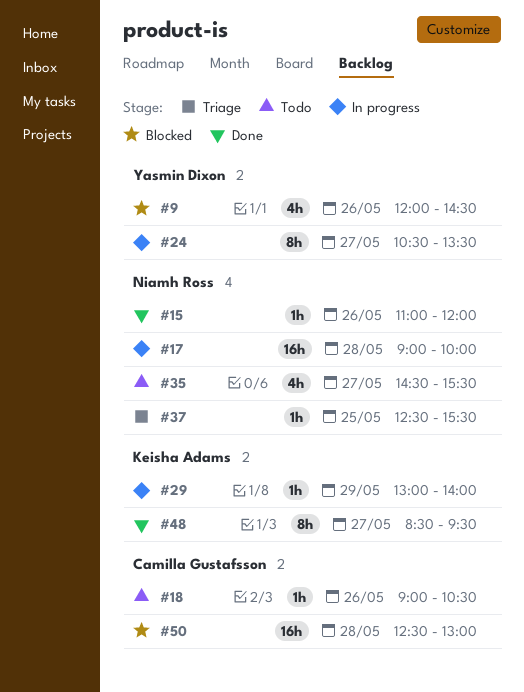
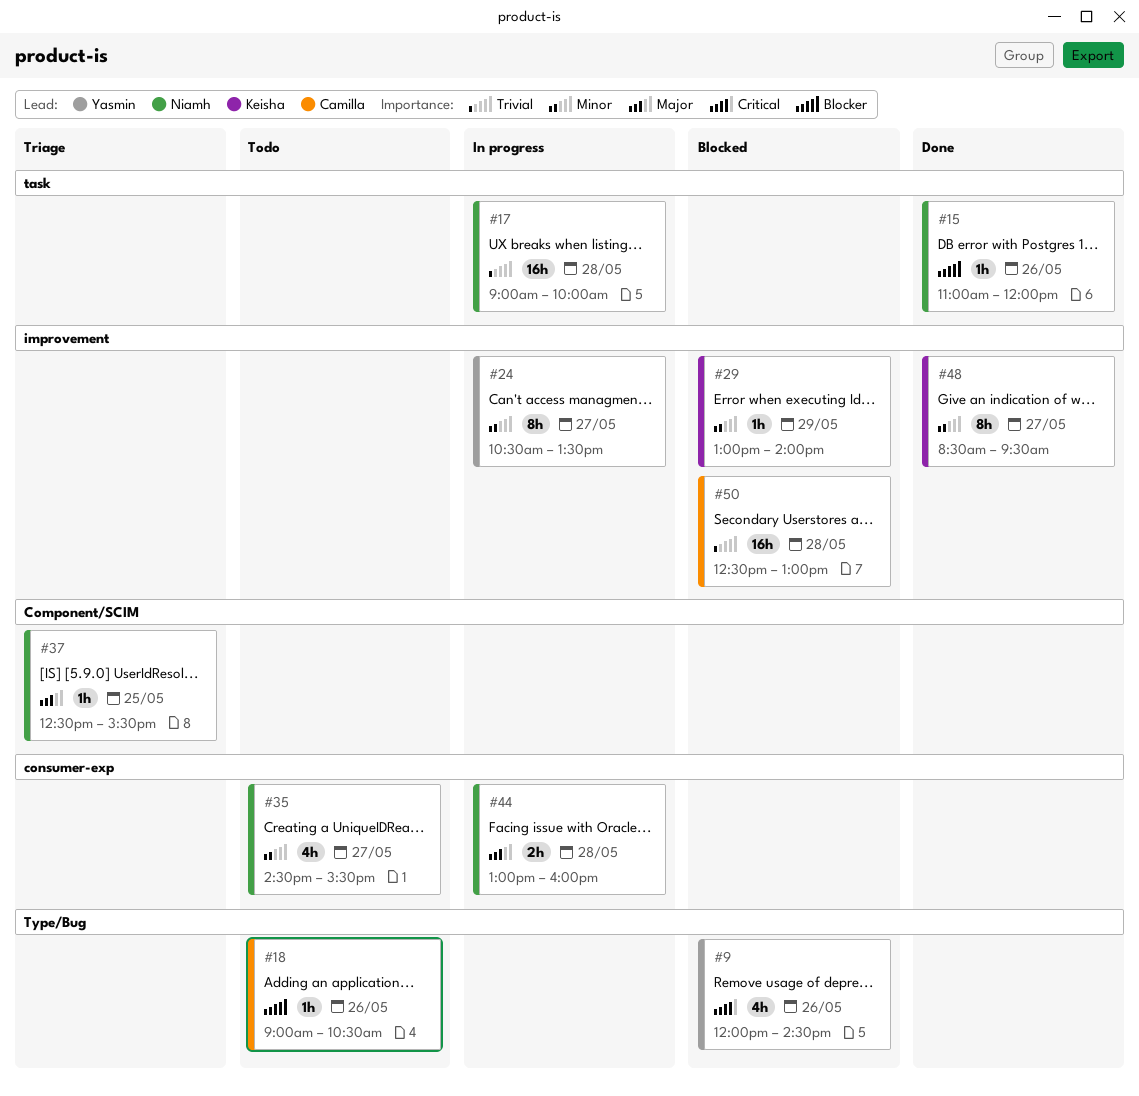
#29, status: In progress -> Blocked
#44: none -> present

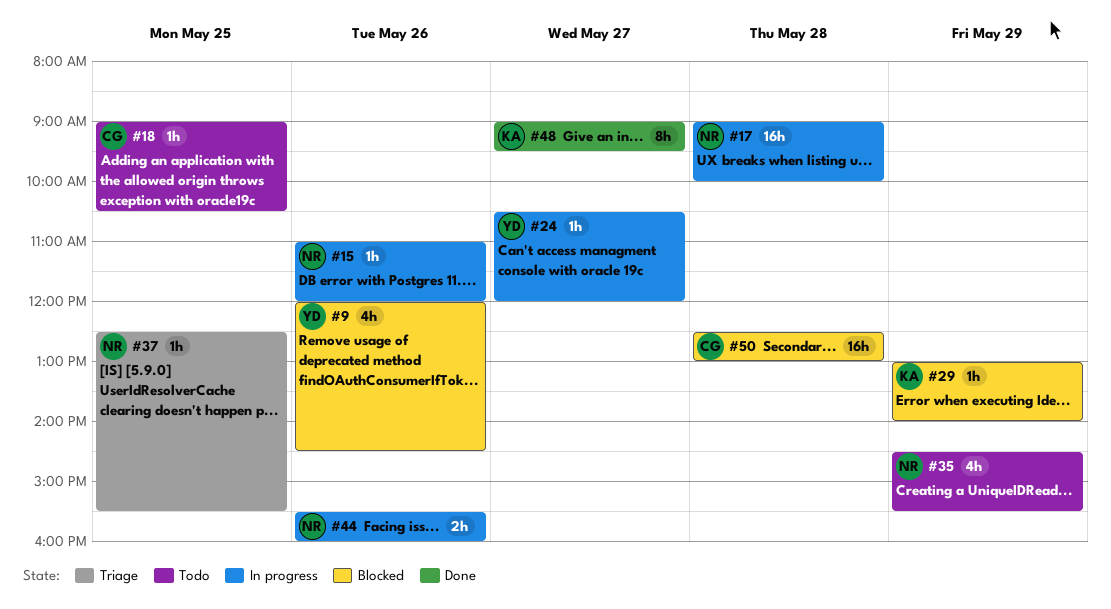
#15, status: Done -> In progress
#18, day: May 26 -> May 25
#24, estimate: 8h -> 1h
#24, ends: 13:30 -> 12:00
#35, day: May 27 -> May 29
#44, day: May 28 -> May 26
#44, begins: 13:00 -> 15:30
#48, begins: 08:30 -> 09:00

